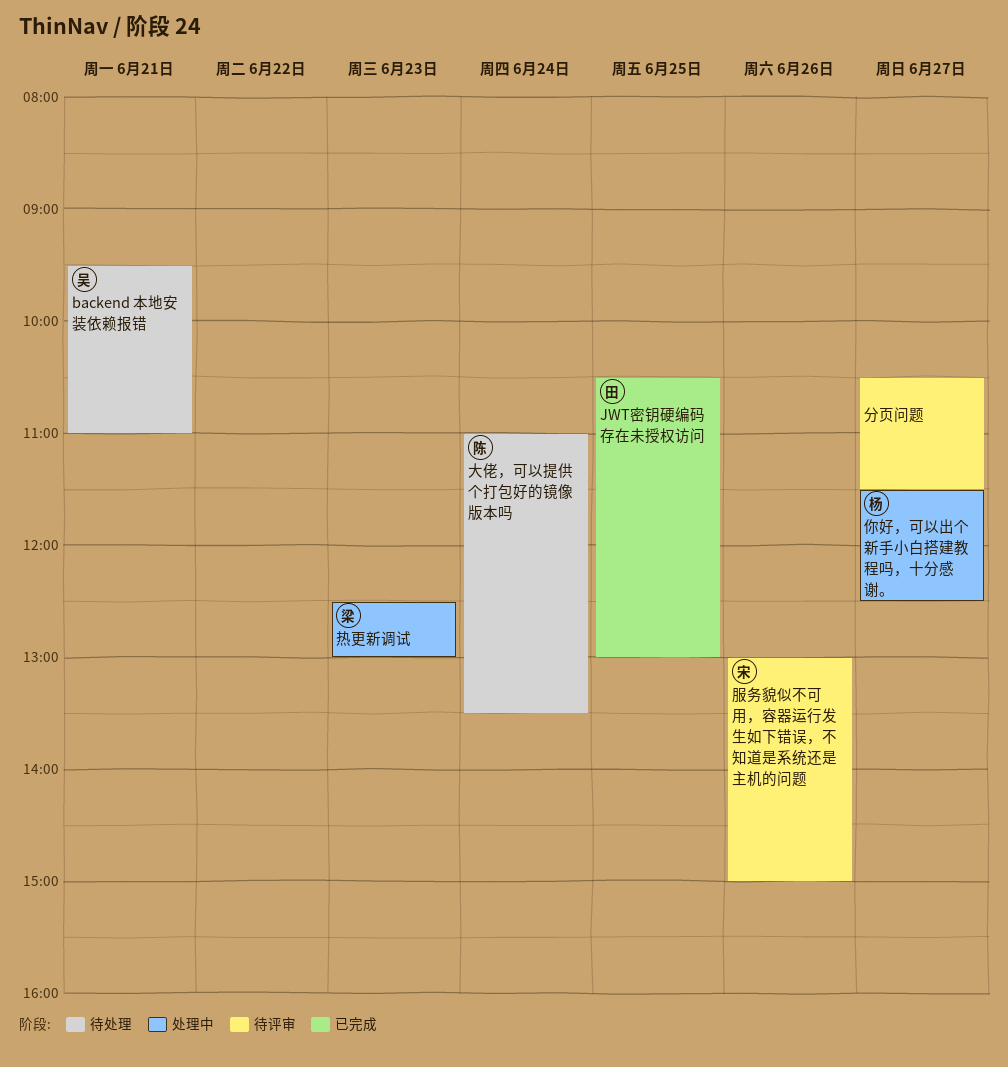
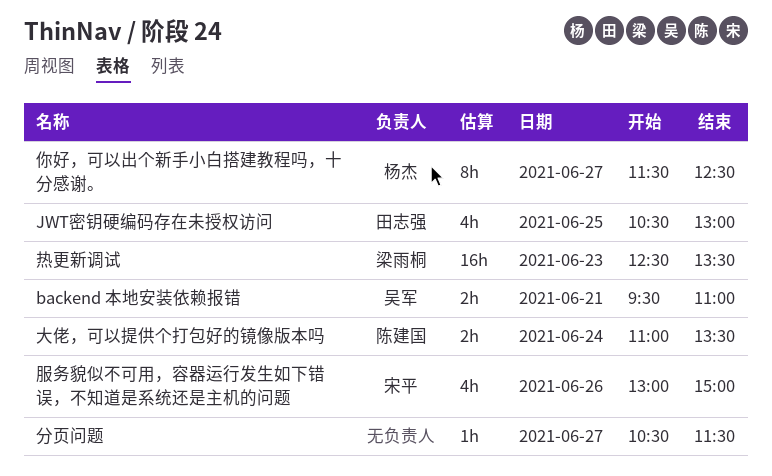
热更新调试, ends: 13:00 -> 13:30

